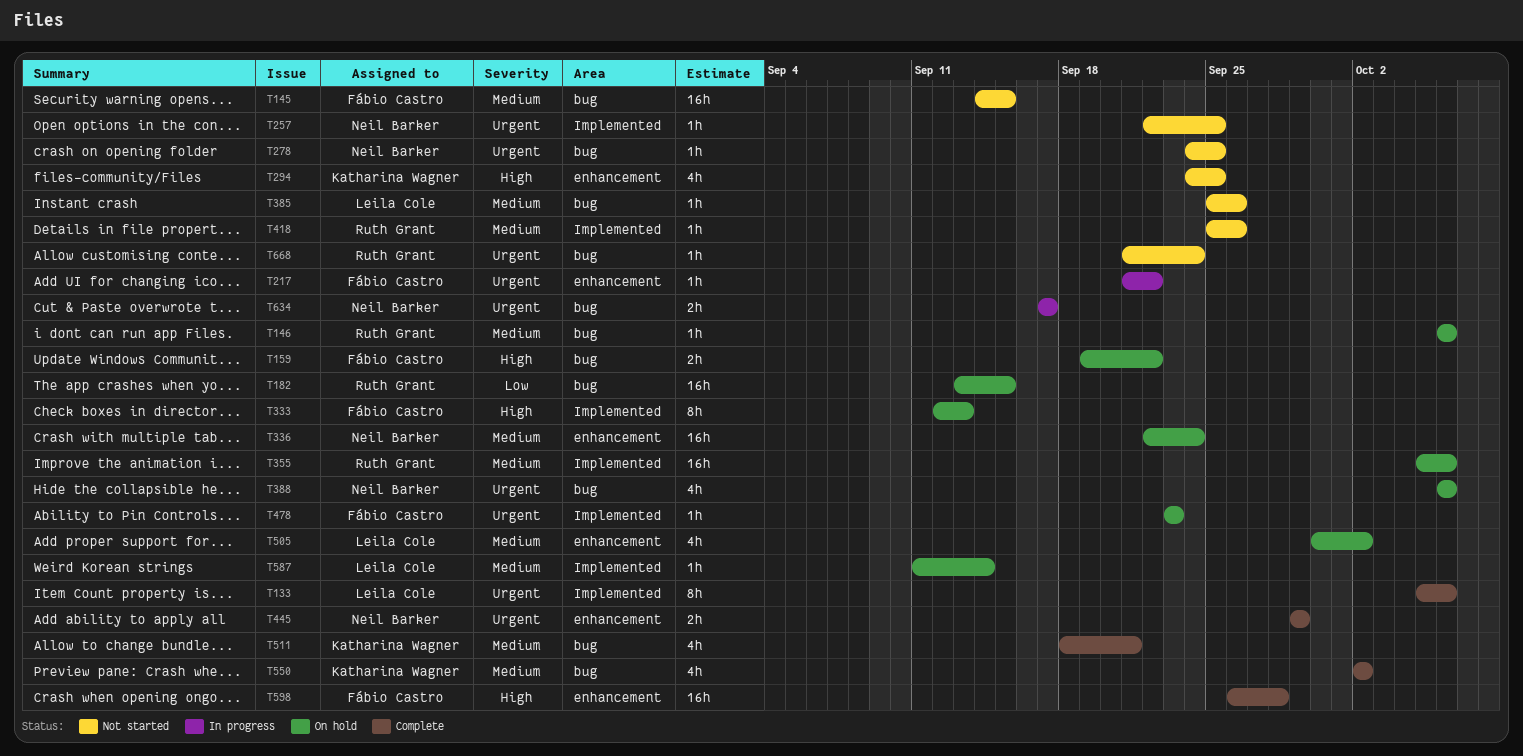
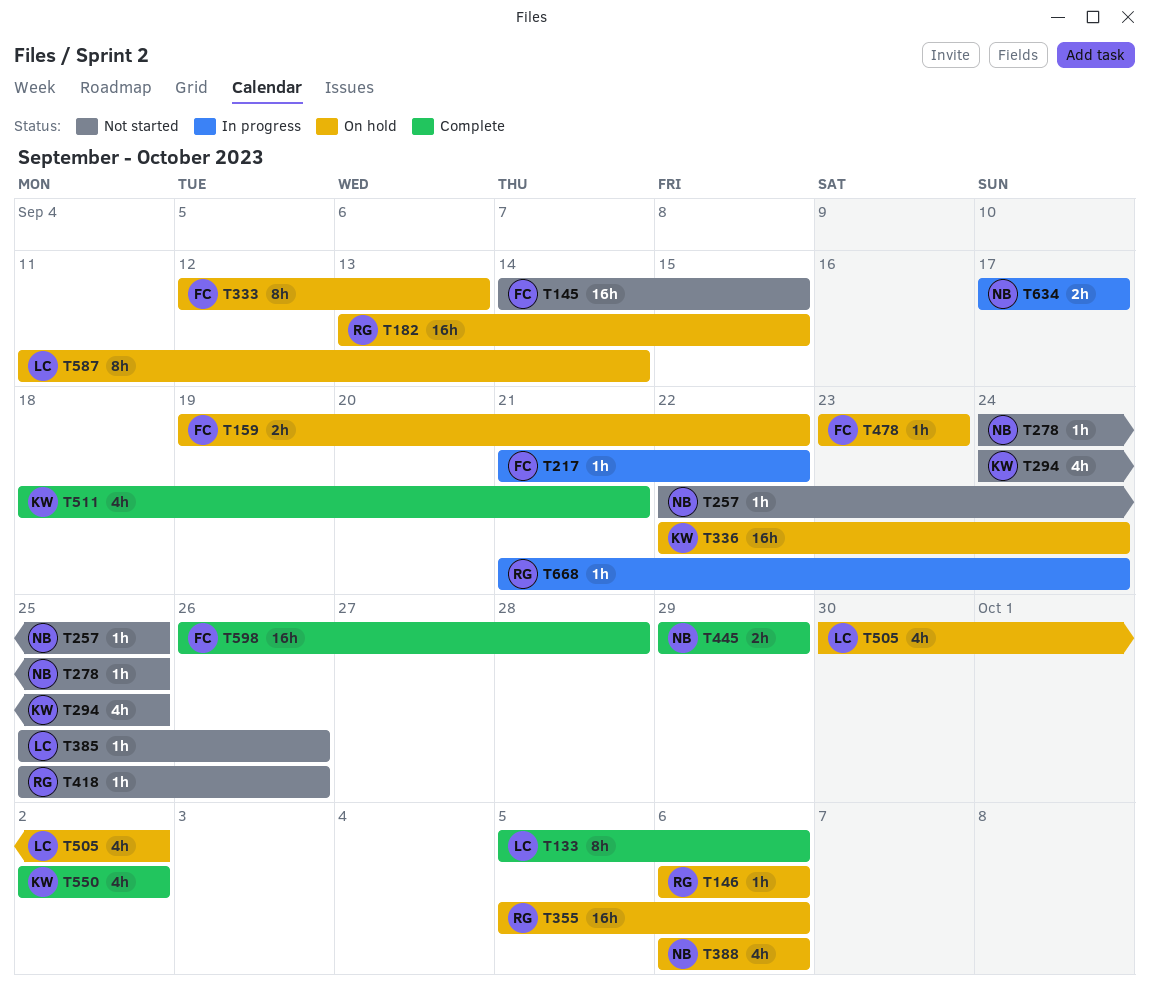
T336, owner: Neil Barker -> Katharina Wagner
T587, estimate: 1h -> 8h
T668, status: Not started -> In progress

